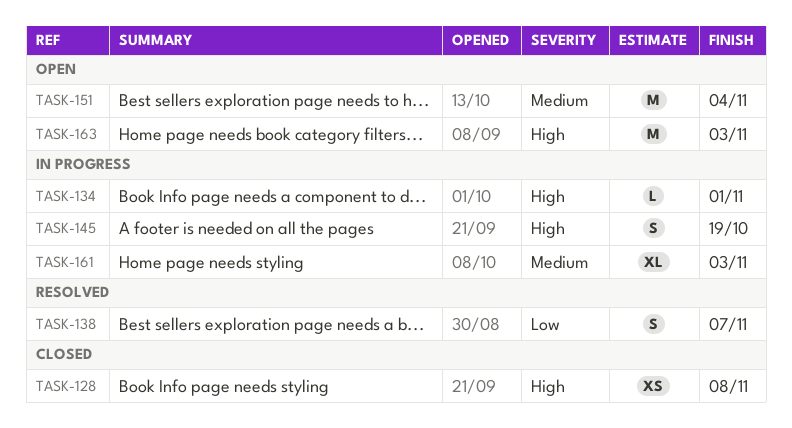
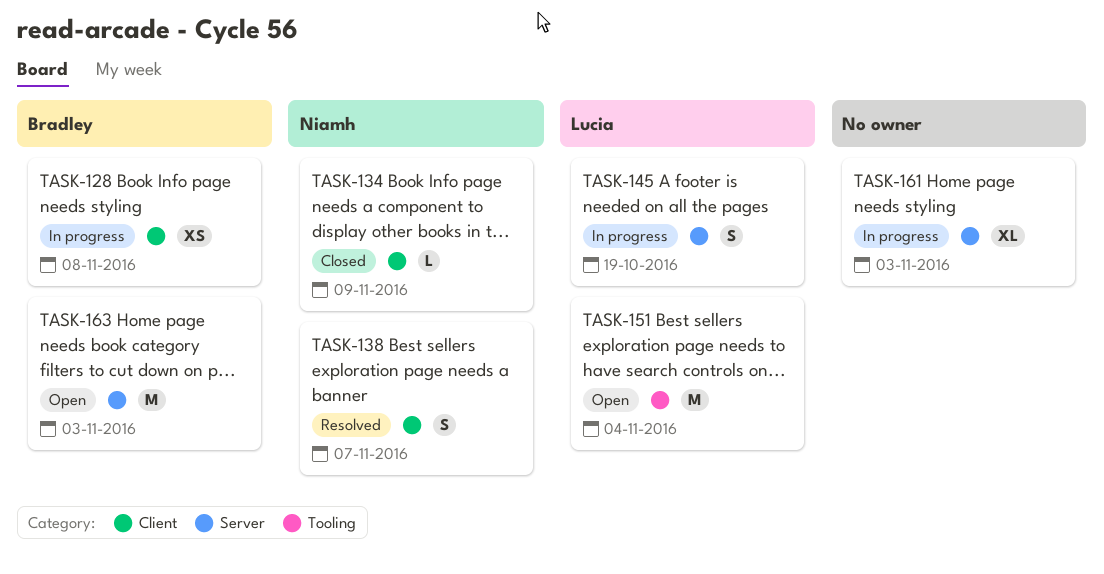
TASK-128, status: Closed -> In progress
TASK-134, status: In progress -> Closed
TASK-134, due: Nov 1 -> Nov 9

